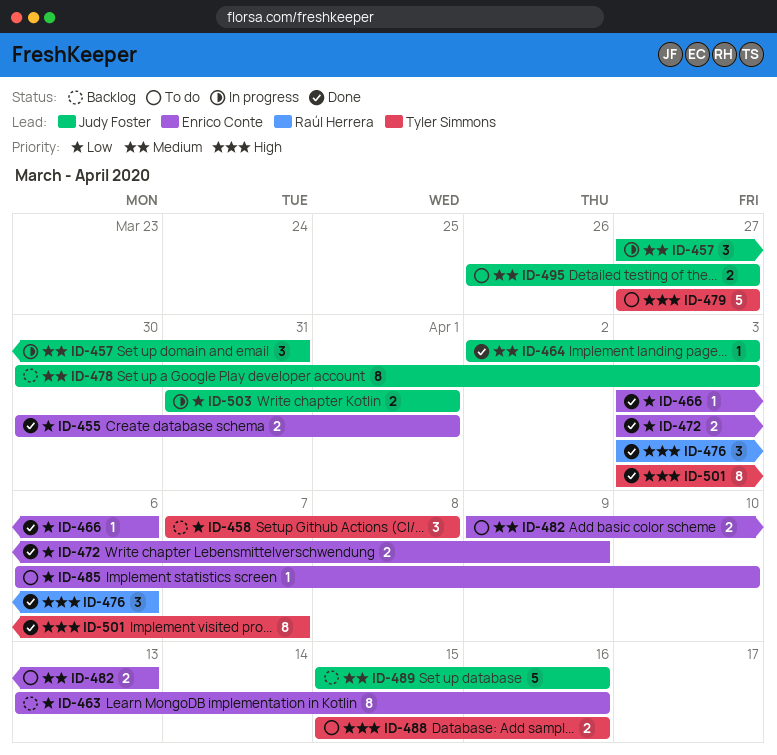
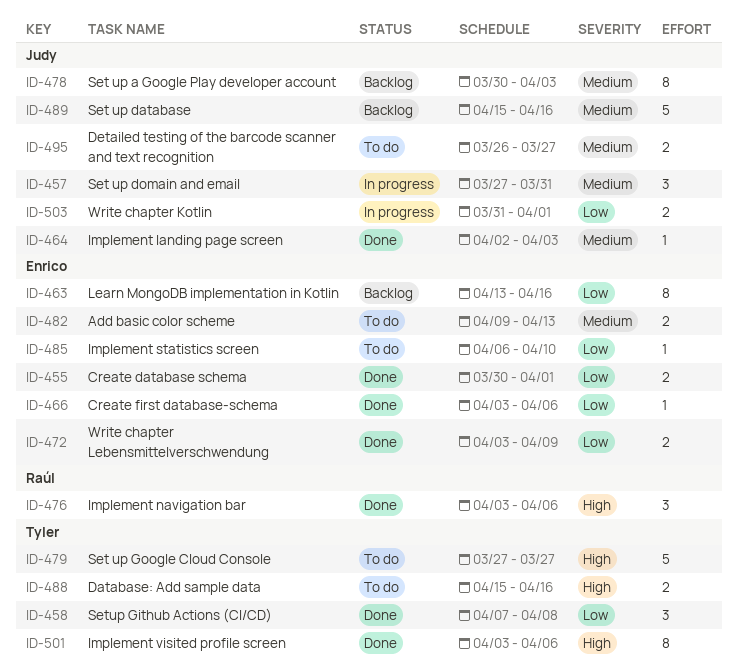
ID-458, status: Backlog -> Done
ID-501, due: Apr 7 -> Apr 6

